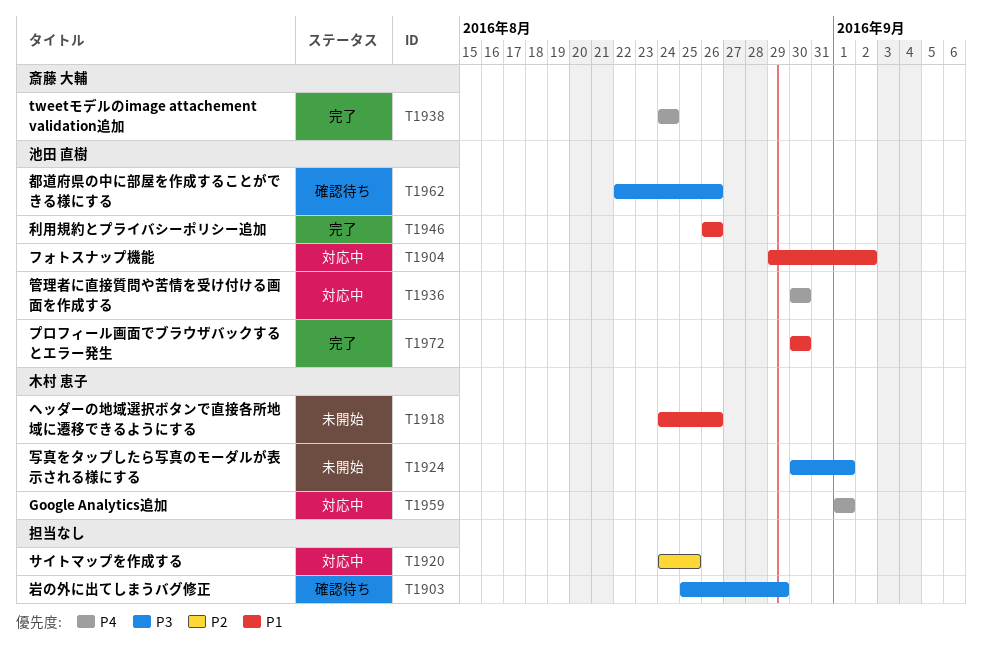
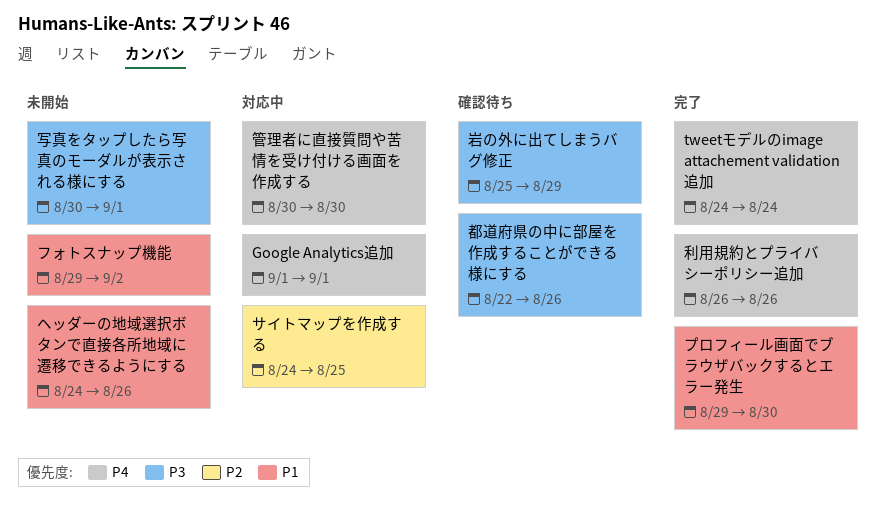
フォトスナップ機能, status: 対応中 -> 未開始
プロフィール画面でブラウザバックするとエラー発生, start: Aug 30 -> Aug 29
利用規約とプライバシーポリシー追加, priority: P1 -> P4

